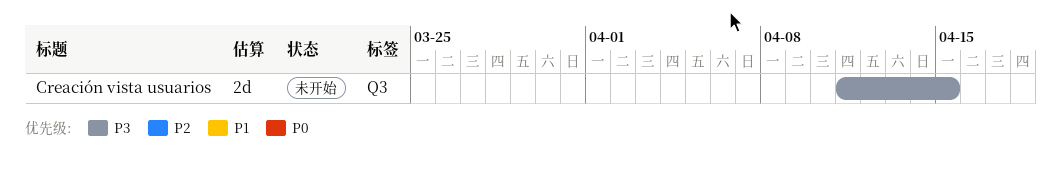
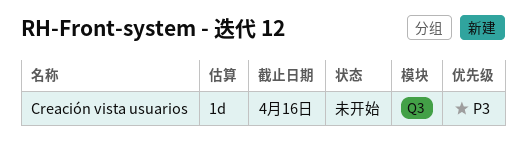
Creación vista usuarios, estimate: 2d -> 1d
Creación vista usuarios, due: Apr 15 -> Apr 16

